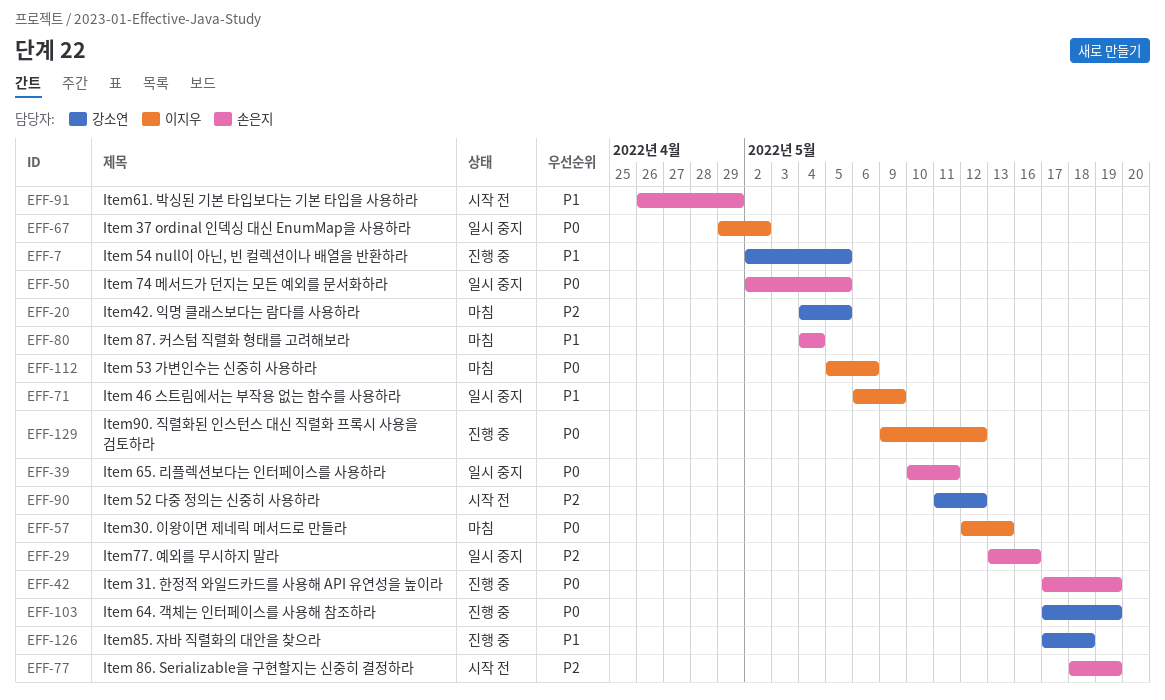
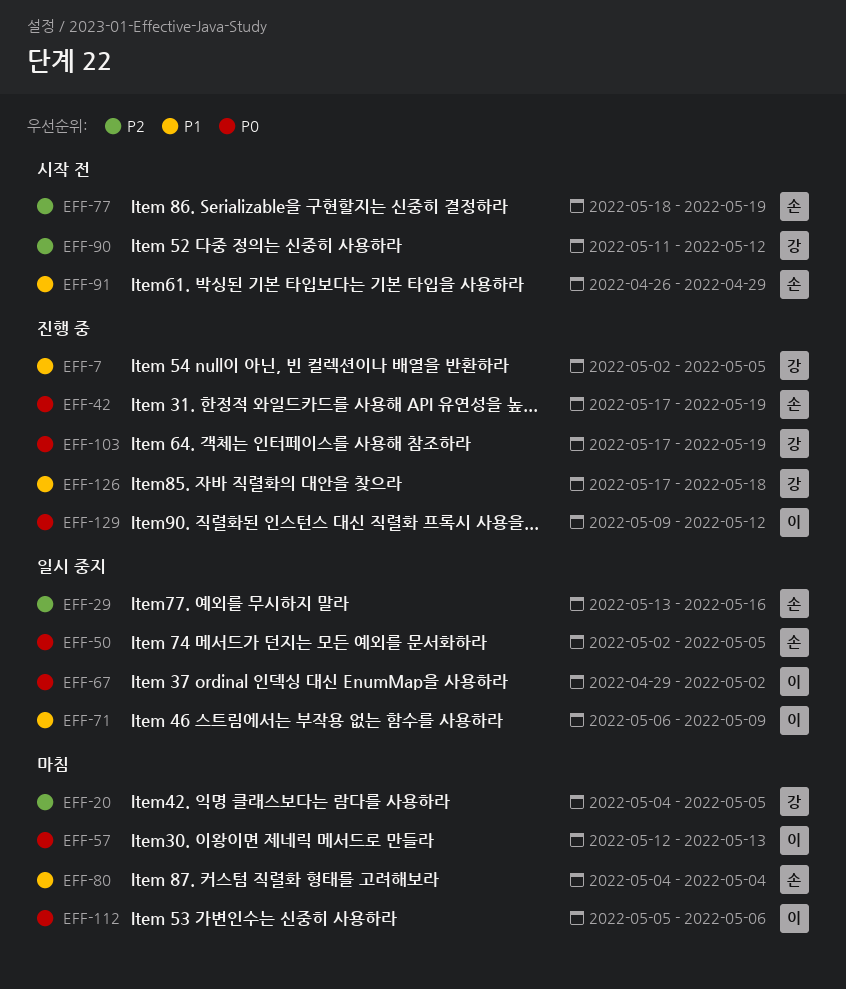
EFF-39: present -> none

